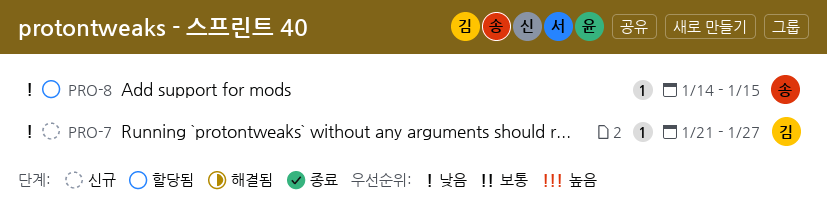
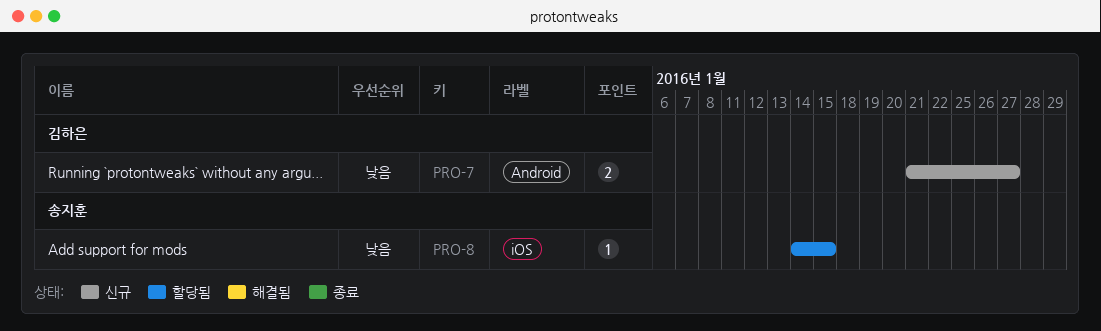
PRO-7, estimate: 1 -> 2

